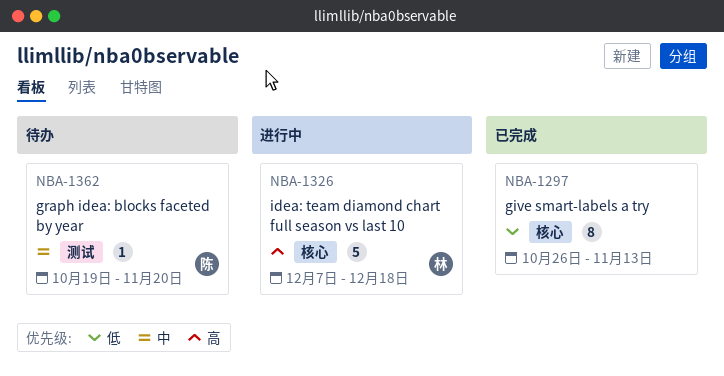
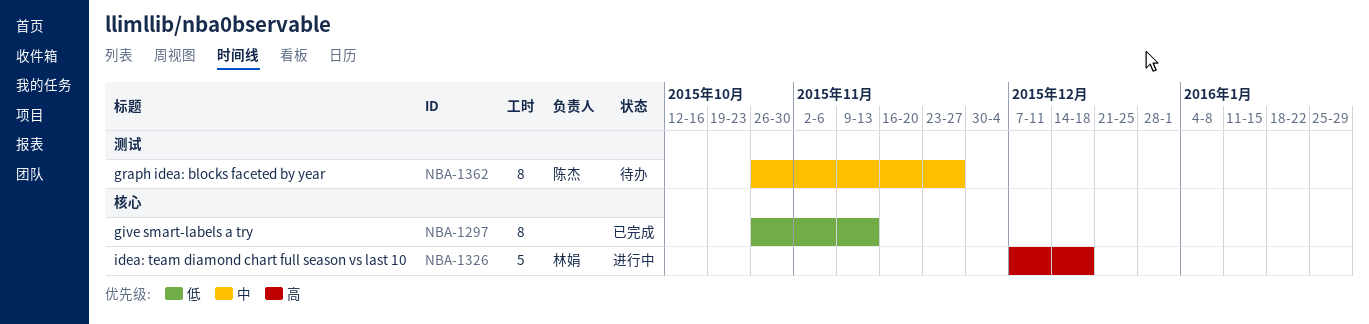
NBA-1362, estimate: 1 -> 8
NBA-1362, start: Oct 19 -> Oct 26
NBA-1362, due: Nov 20 -> Nov 27

